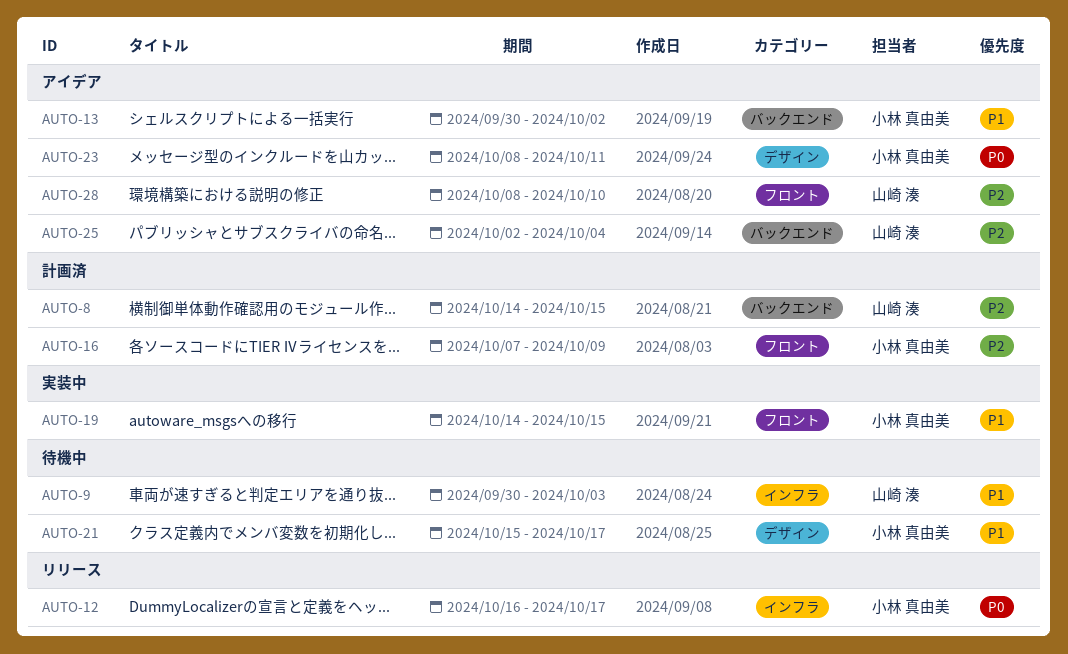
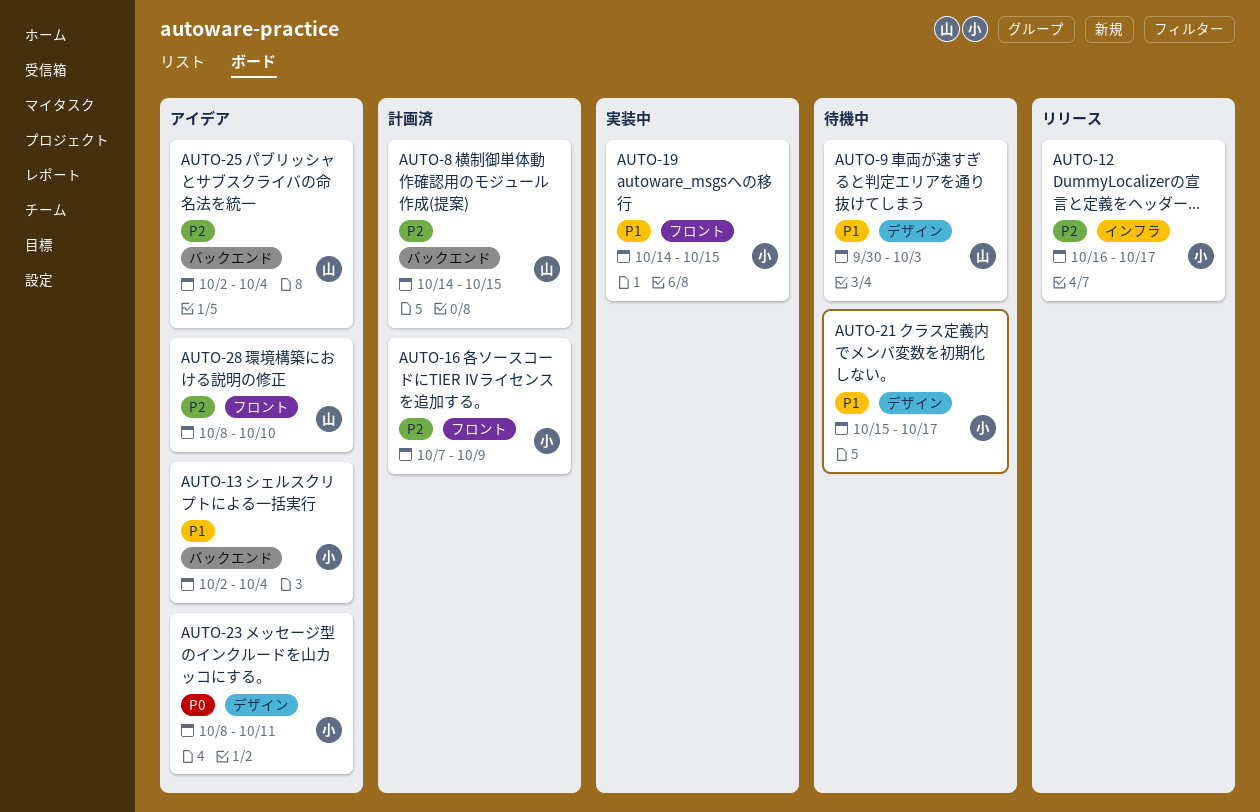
AUTO-9, label: インフラ -> デザイン
AUTO-12, priority: P0 -> P2
AUTO-13, start: Sep 30 -> Oct 2
AUTO-13, due: Oct 2 -> Oct 4

